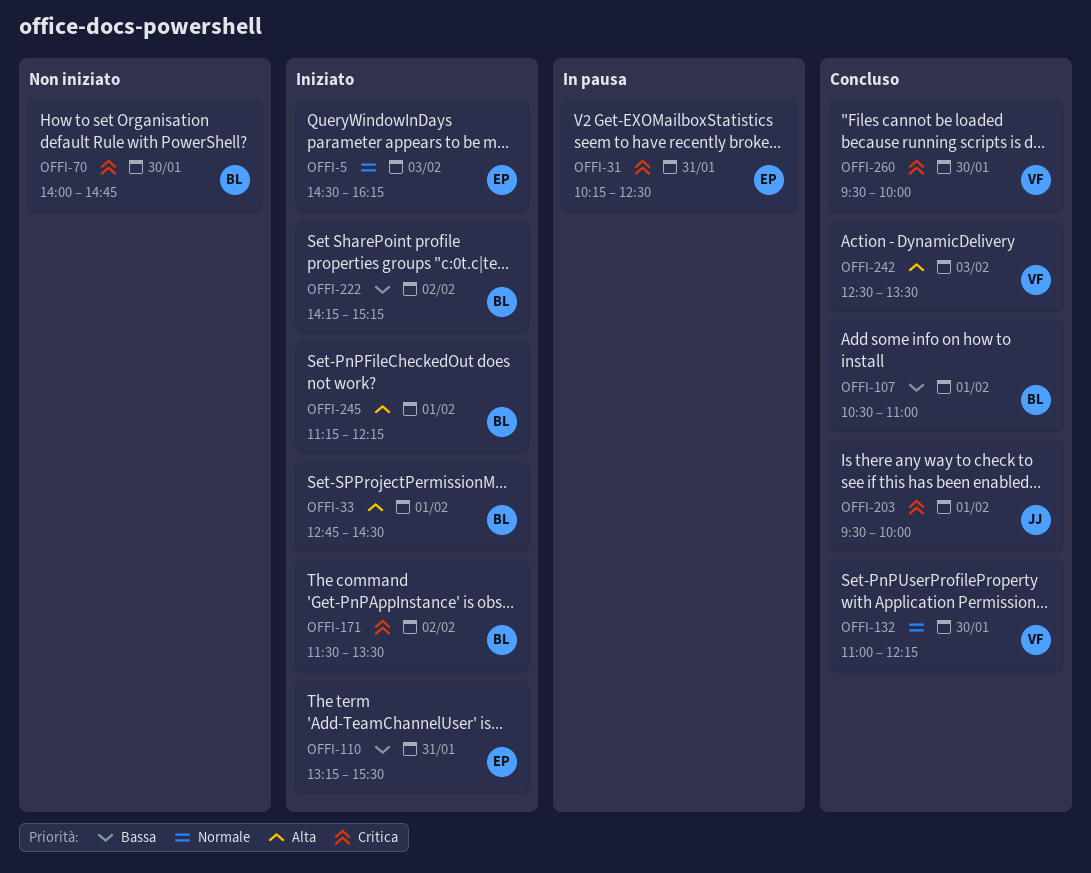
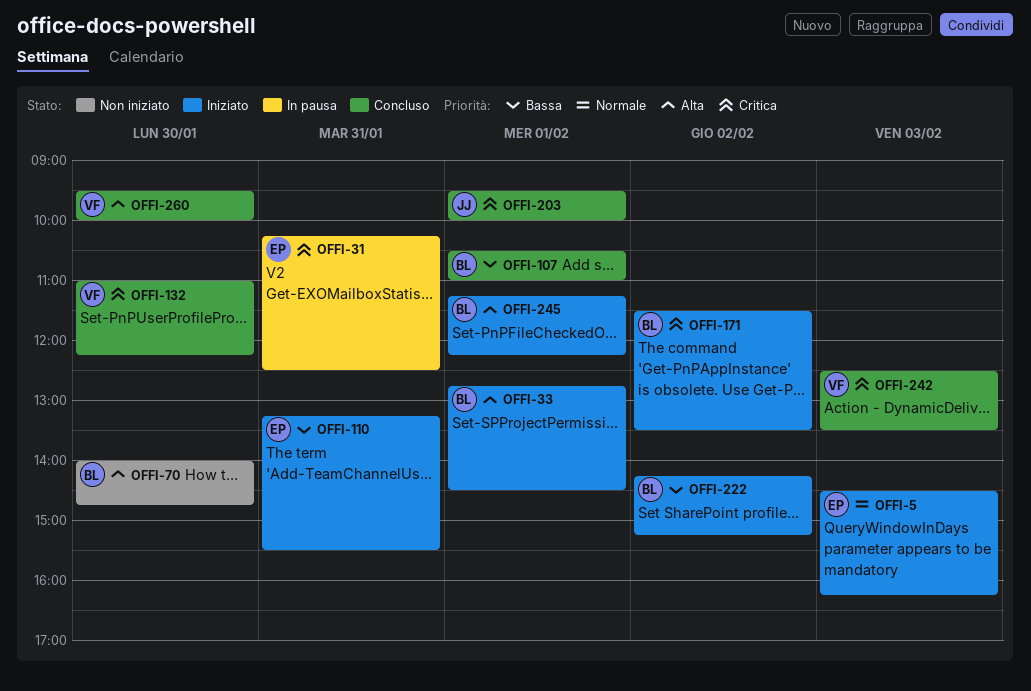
OFFI-70, priority: Critica -> Alta
OFFI-132, priority: Normale -> Critica
OFFI-242, priority: Alta -> Critica
OFFI-260, priority: Critica -> Alta

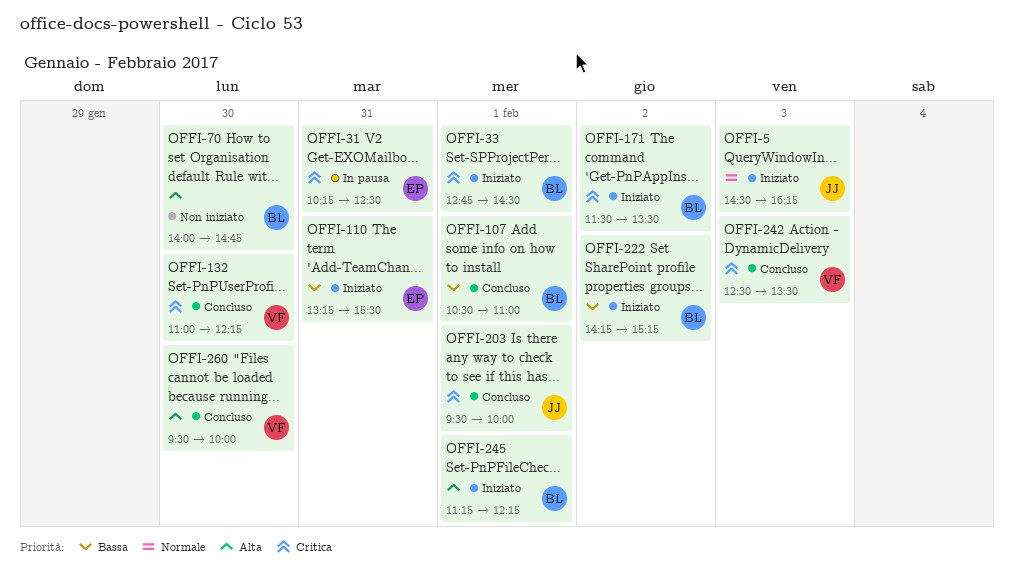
OFFI-5, owner: EP -> JJ
OFFI-33, priority: Alta -> Critica

